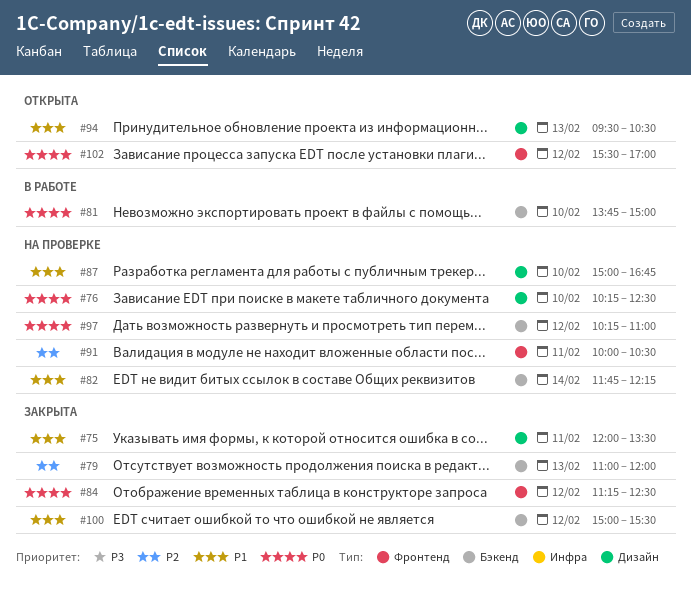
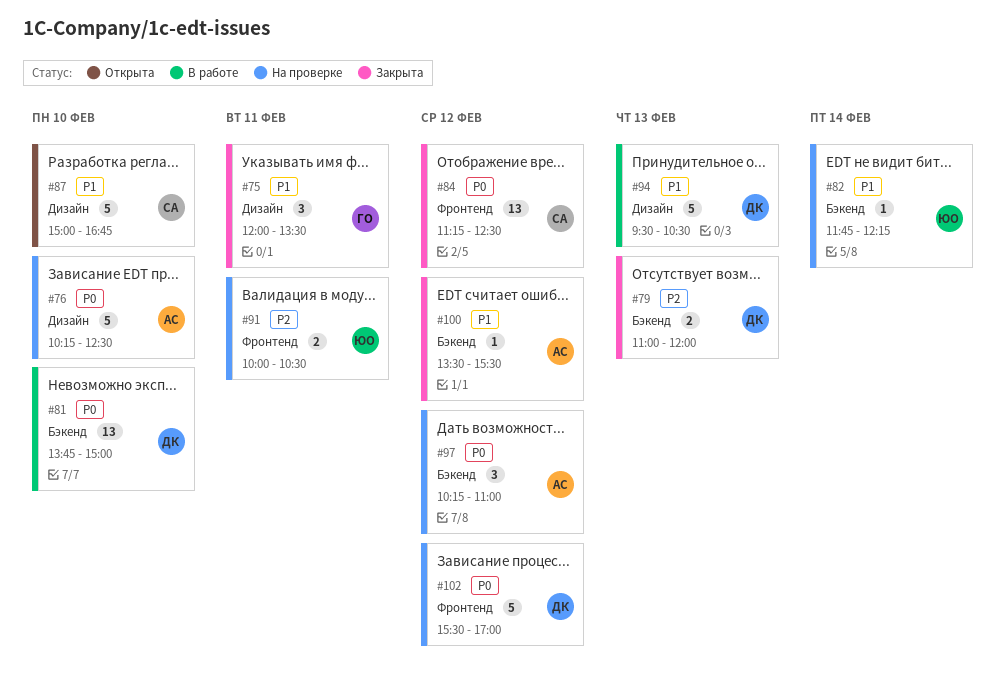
#87, status: На проверке -> Открыта
#94, status: Открыта -> В работе
#100, begins: 15:00 -> 13:30
#102, status: Открыта -> На проверке

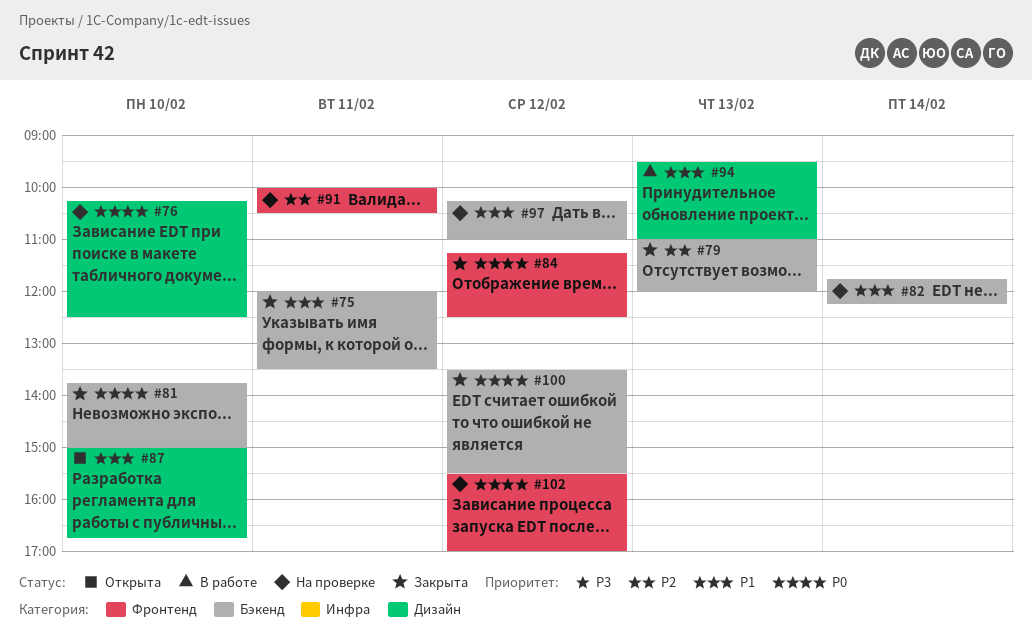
#75, label: Дизайн -> Бэкенд
#81, status: В работе -> Закрыта
#94, ends: 10:30 -> 11:00
#97, priority: P0 -> P1
#100, priority: P1 -> P0

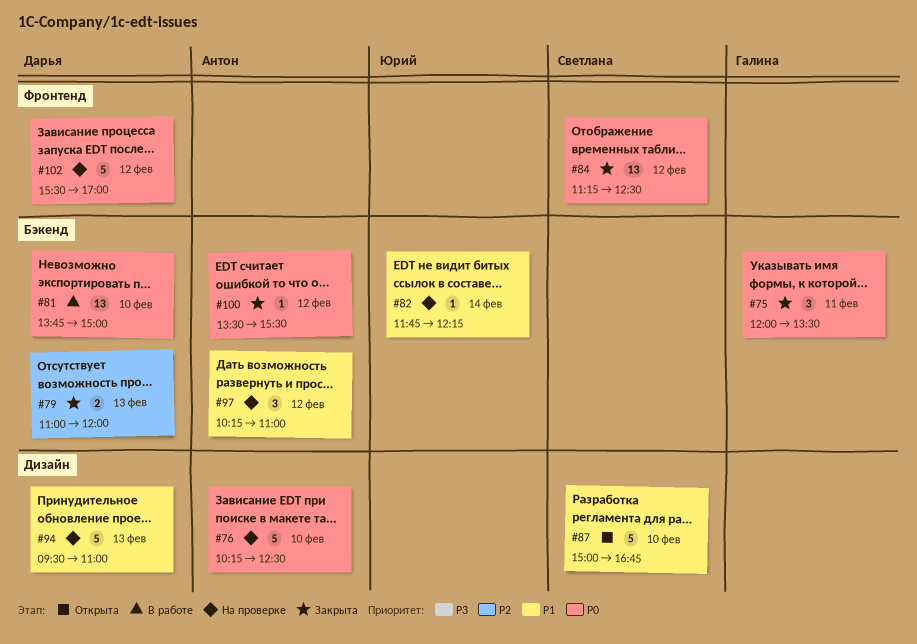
#75, priority: P1 -> P0
#81, status: Закрыта -> В работе
#91: present -> none
#94, status: В работе -> На проверке

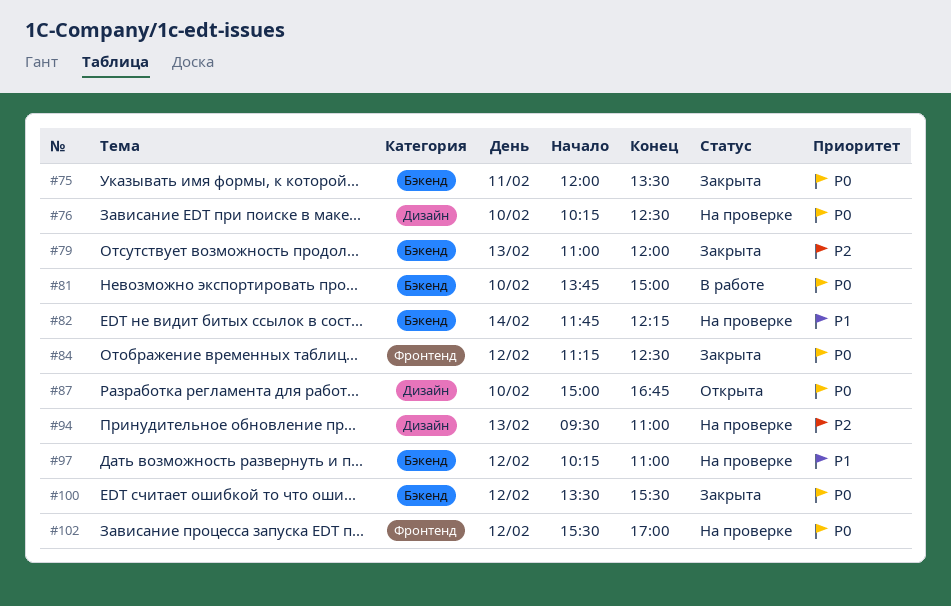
#87, priority: P1 -> P0
#94, priority: P1 -> P2

